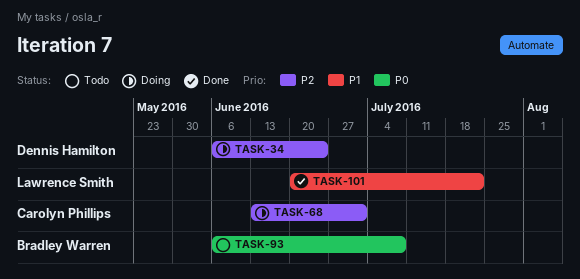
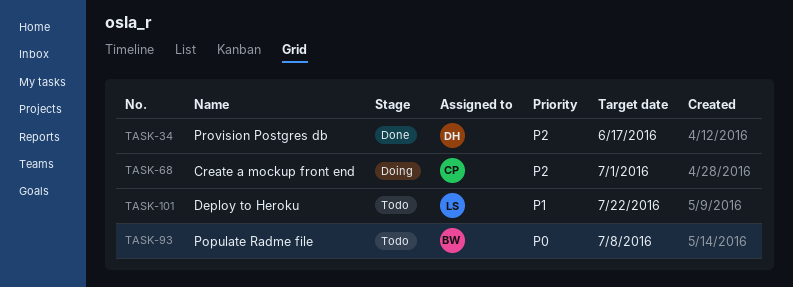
TASK-34, status: Doing -> Done
TASK-34, due: Jun 24 -> Jun 17
TASK-101, status: Done -> Todo

